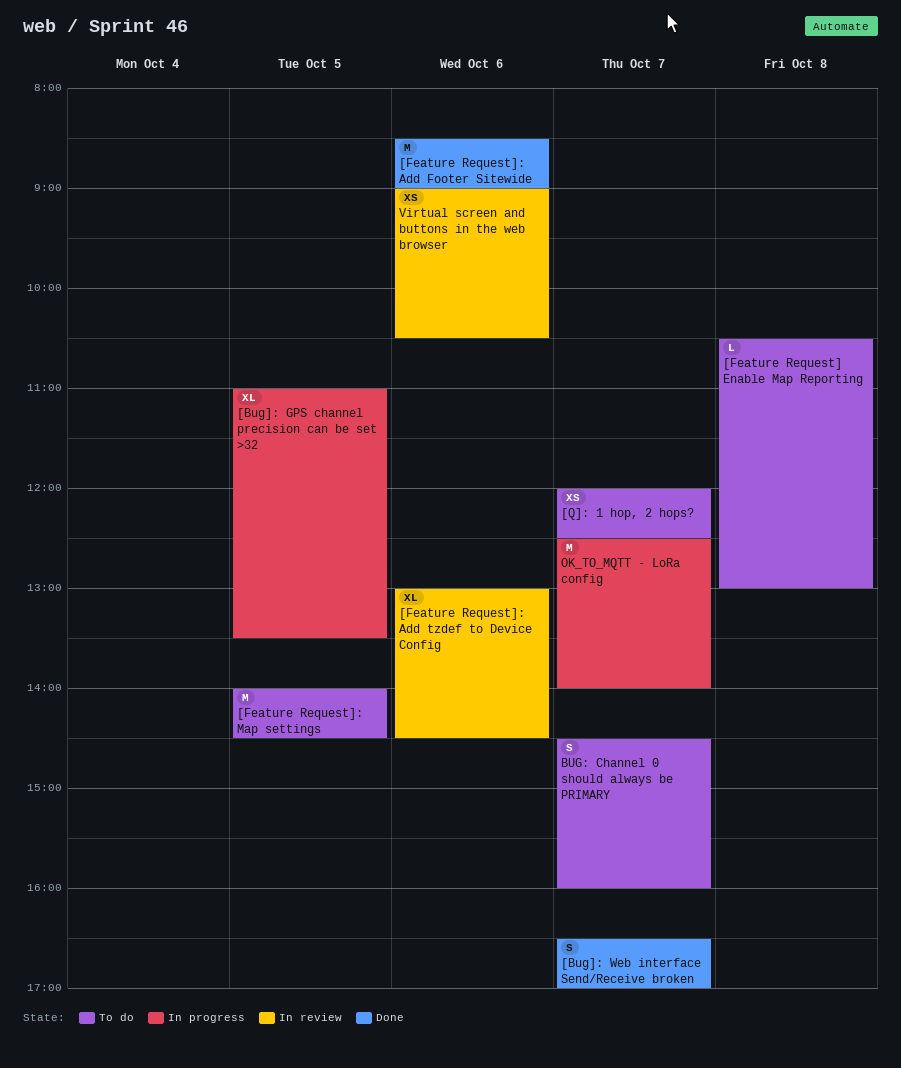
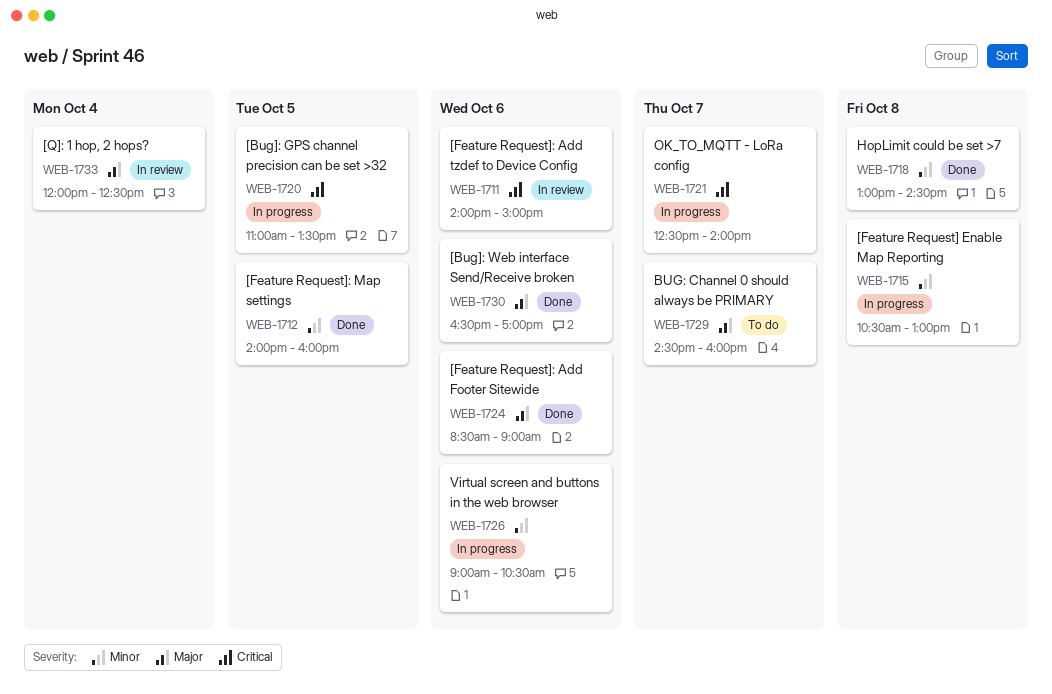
[Bug]: Web interface Send/Receive broken, day: Oct 7 -> Oct 6
[Feature Request] Enable Map Reporting, status: To do -> In progress
[Feature Request]: Add tzdef to Device Config, begins: 13:00 -> 14:00
[Feature Request]: Add tzdef to Device Config, ends: 14:30 -> 15:00
[Feature Request]: Map settings, status: To do -> Done
[Feature Request]: Map settings, ends: 14:30 -> 16:00
[Q]: 1 hop, 2 hops?, status: To do -> In review
[Q]: 1 hop, 2 hops?, day: Oct 7 -> Oct 4
HopLimit could be set >7: none -> present
Virtual screen and buttons in the web browser, status: In review -> In progress

